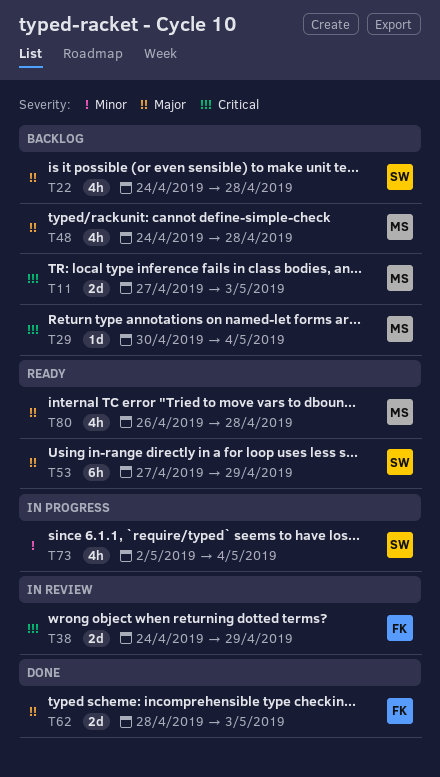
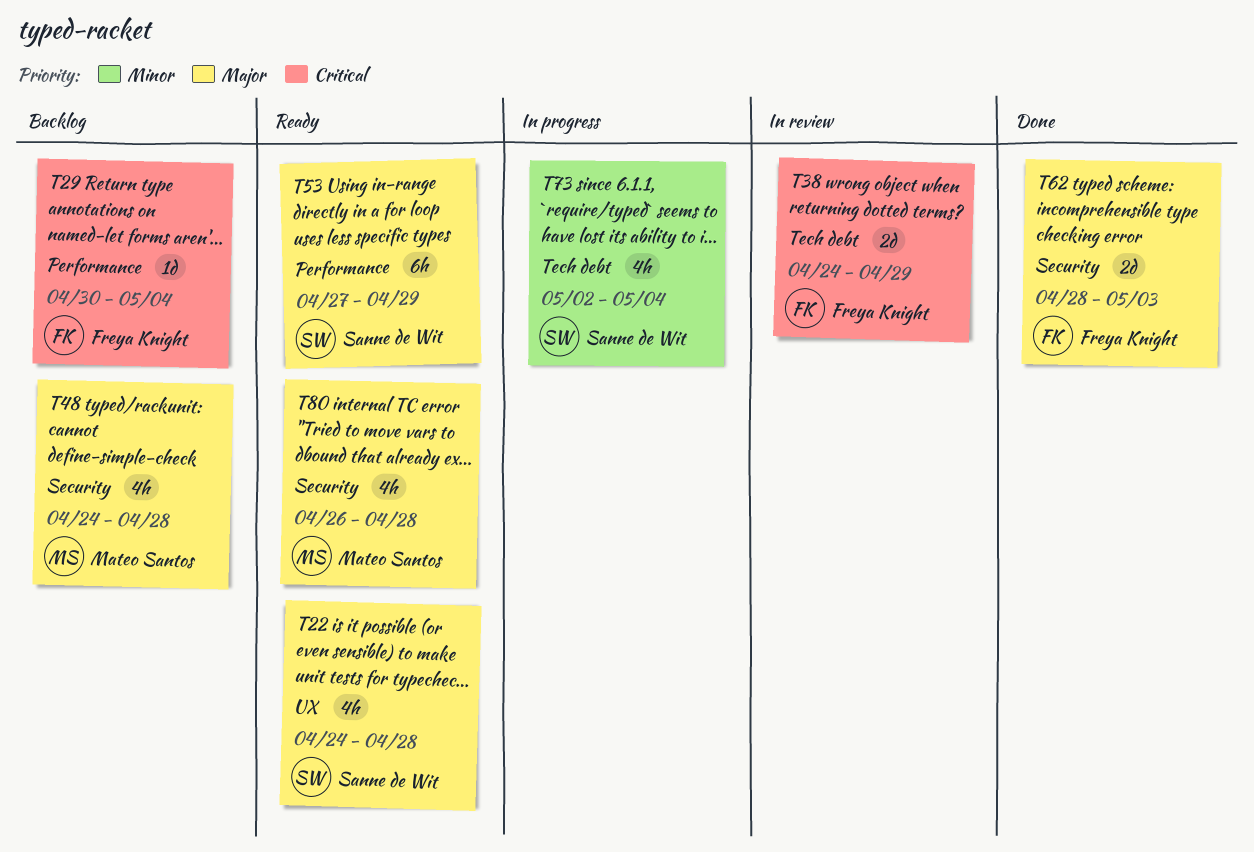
T11: present -> none
T22, status: Backlog -> Ready
T29, owner: Mateo Santos -> Freya Knight

